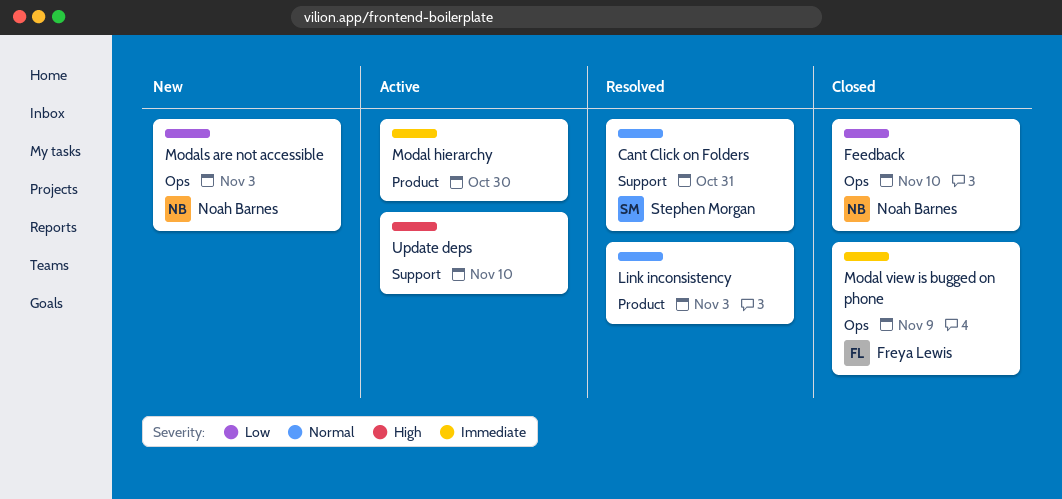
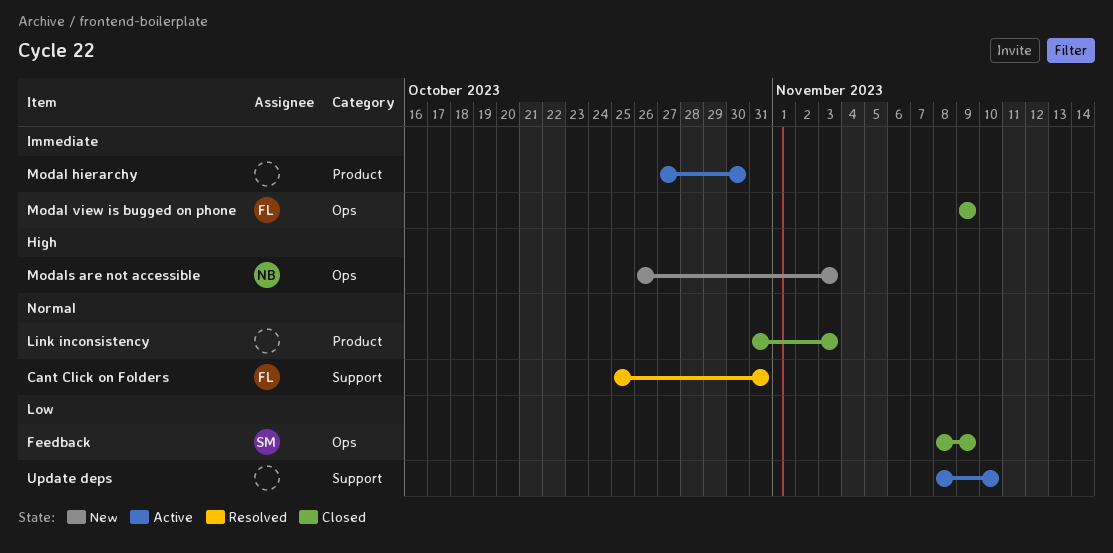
Cant Click on Folders, owner: Stephen Morgan -> Freya Lewis
Feedback, owner: Noah Barnes -> Stephen Morgan
Feedback, due: Nov 10 -> Nov 9
Link inconsistency, status: Resolved -> Closed
Modals are not accessible, priority: Low -> High
Update deps, priority: High -> Low

